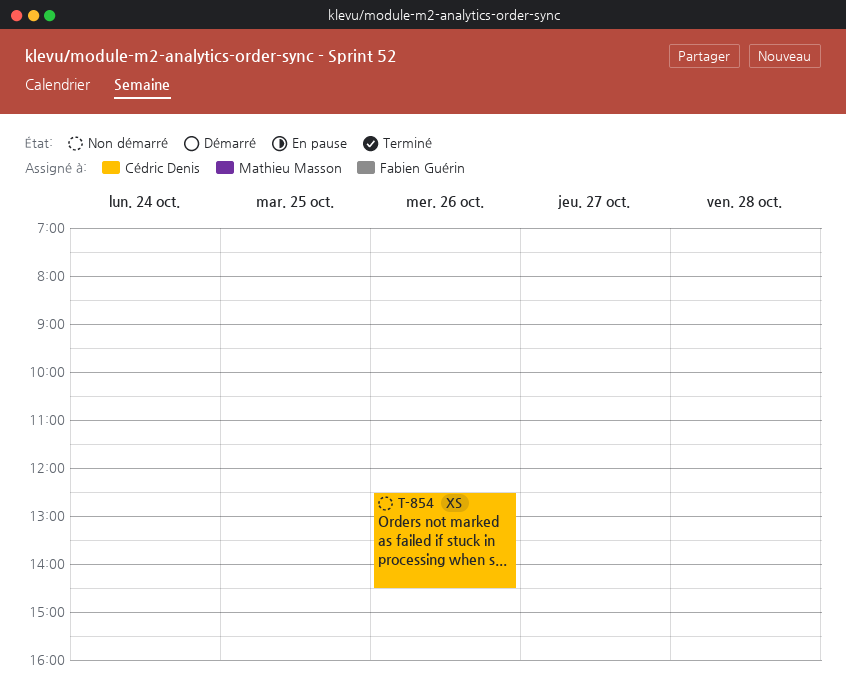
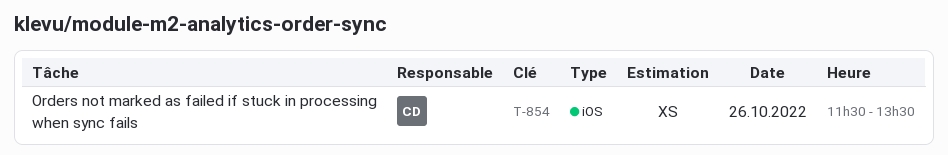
T-854, begins: 12:30 -> 11:30
T-854, ends: 14:30 -> 13:30

